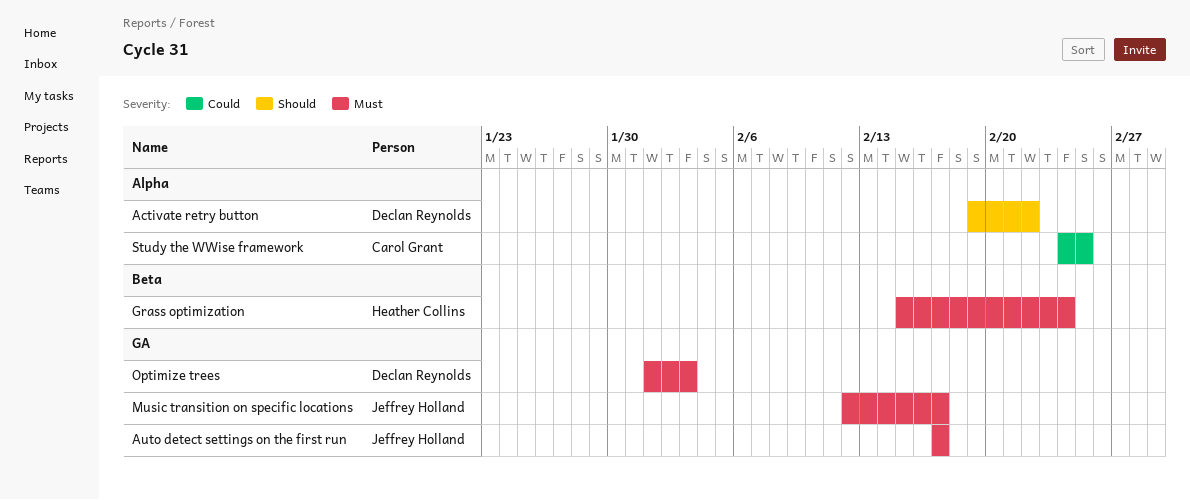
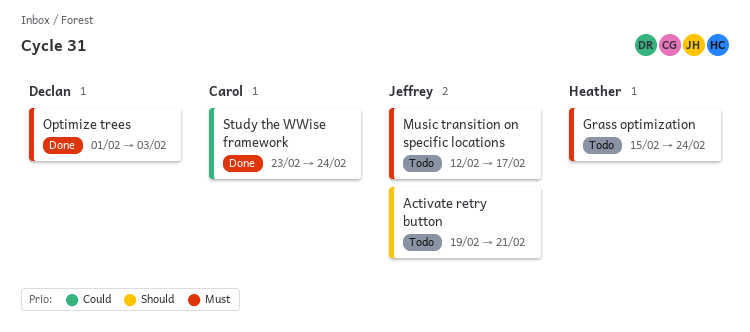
Activate retry button, owner: Declan Reynolds -> Jeffrey Holland
Activate retry button, due: Feb 22 -> Feb 21
Auto detect settings on the first run: present -> none
Study the WWise framework, start: Feb 24 -> Feb 23
Study the WWise framework, due: Feb 25 -> Feb 24

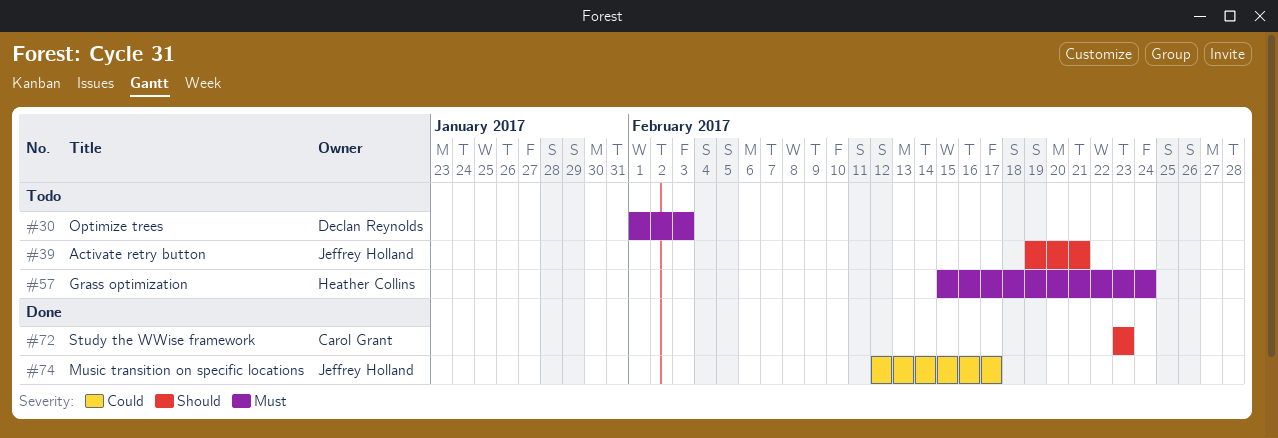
Music transition on specific locations, status: Todo -> Done
Music transition on specific locations, priority: Must -> Could
Optimize trees, status: Done -> Todo
Study the WWise framework, priority: Could -> Should
Study the WWise framework, due: Feb 24 -> Feb 23

